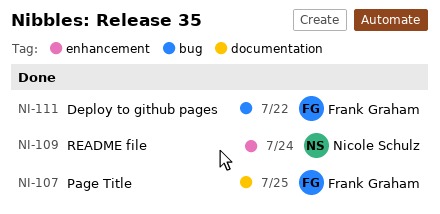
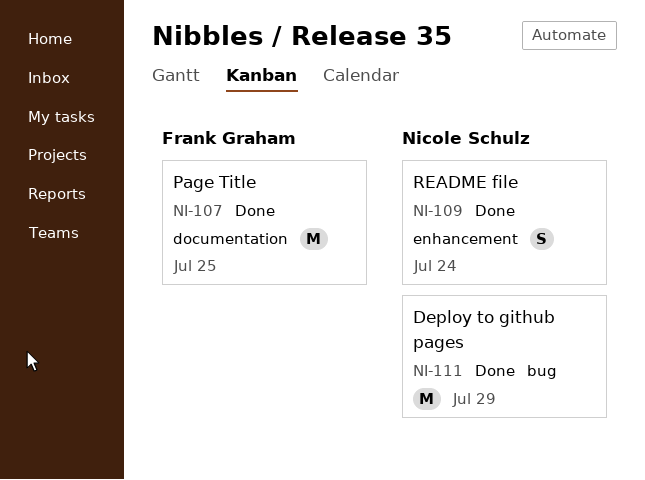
NI-111, owner: Frank Graham -> Nicole Schulz
NI-111, due: Jul 22 -> Jul 29

